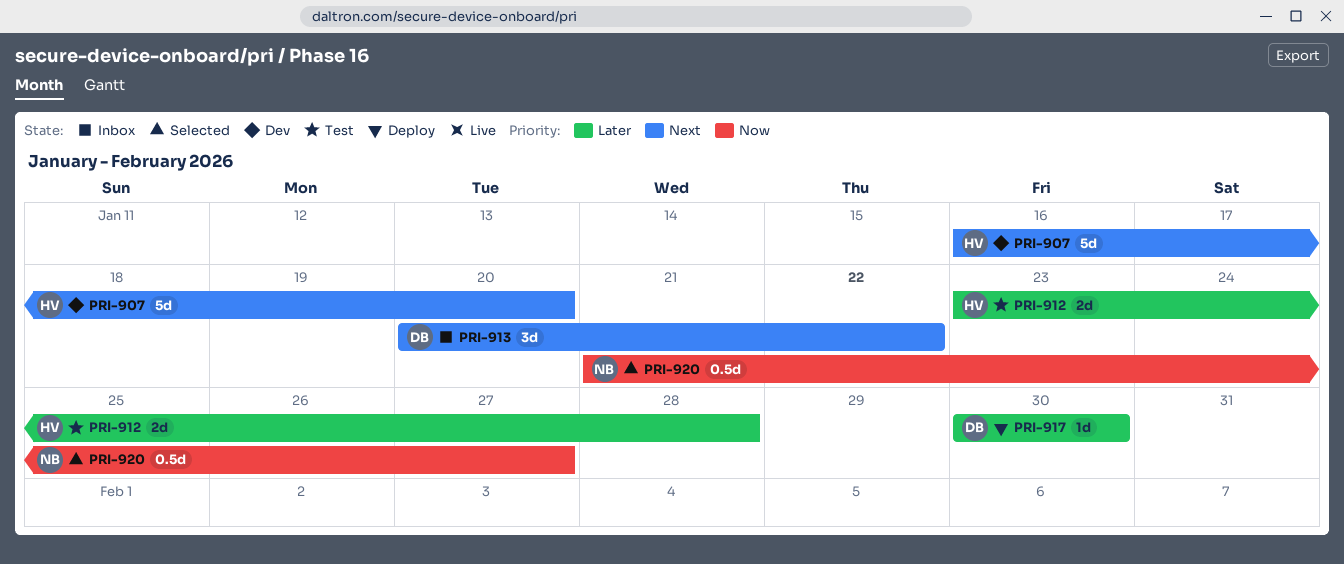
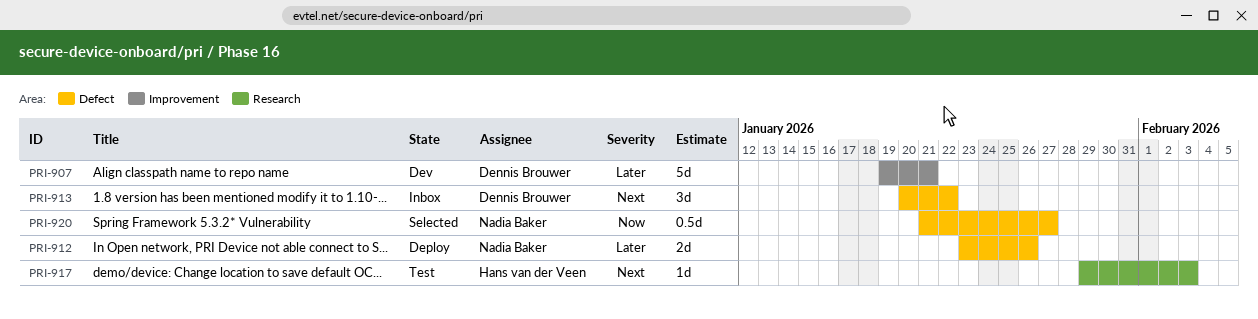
PRI-907, owner: Hans van der Veen -> Dennis Brouwer
PRI-907, priority: Next -> Later
PRI-907, start: Jan 16 -> Jan 19
PRI-907, due: Jan 20 -> Jan 21
PRI-912, status: Test -> Deploy
PRI-912, owner: Hans van der Veen -> Nadia Baker
PRI-912, due: Jan 28 -> Jan 26
PRI-917, status: Deploy -> Test
PRI-917, owner: Dennis Brouwer -> Hans van der Veen
PRI-917, priority: Later -> Next
PRI-917, start: Jan 30 -> Jan 29
PRI-917, due: Jan 30 -> Feb 3

